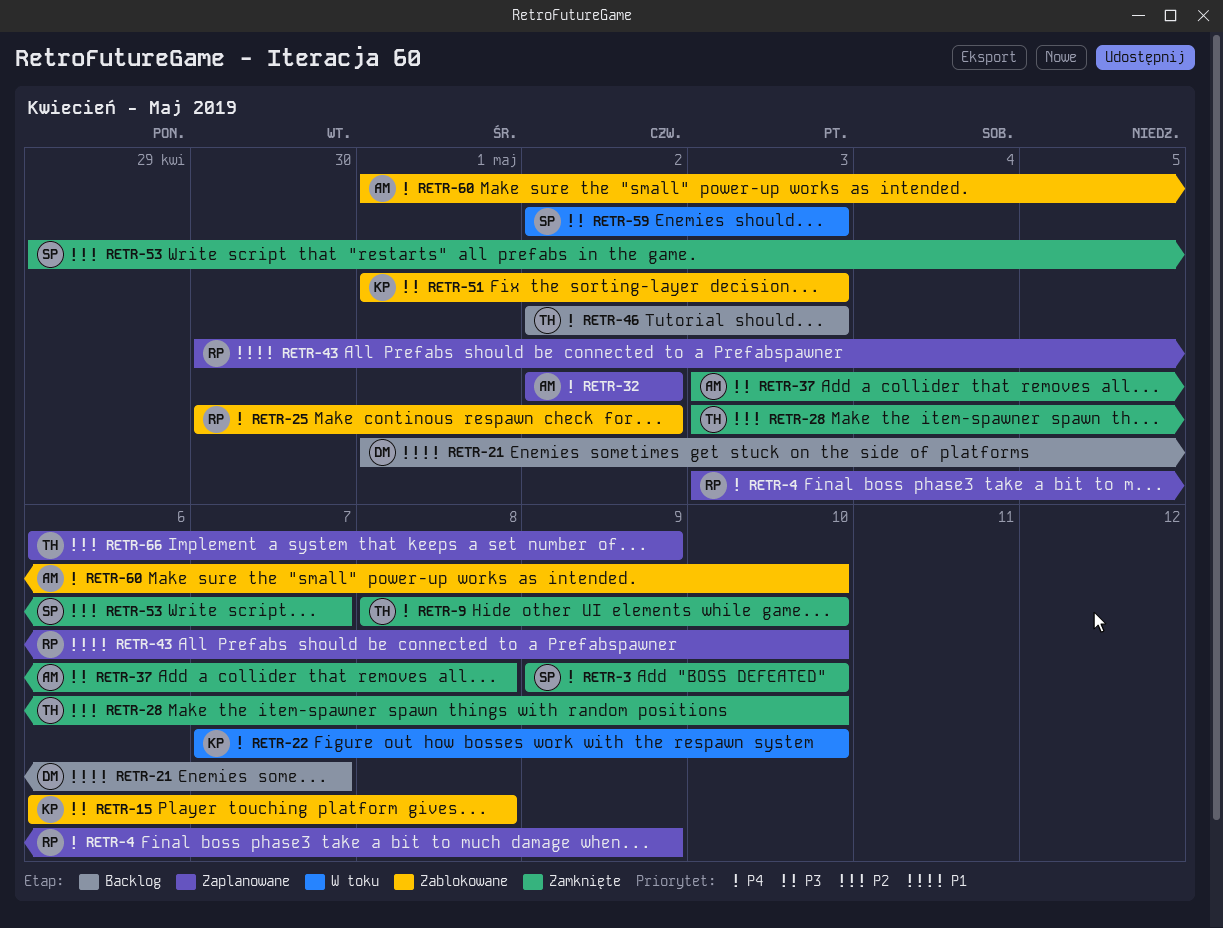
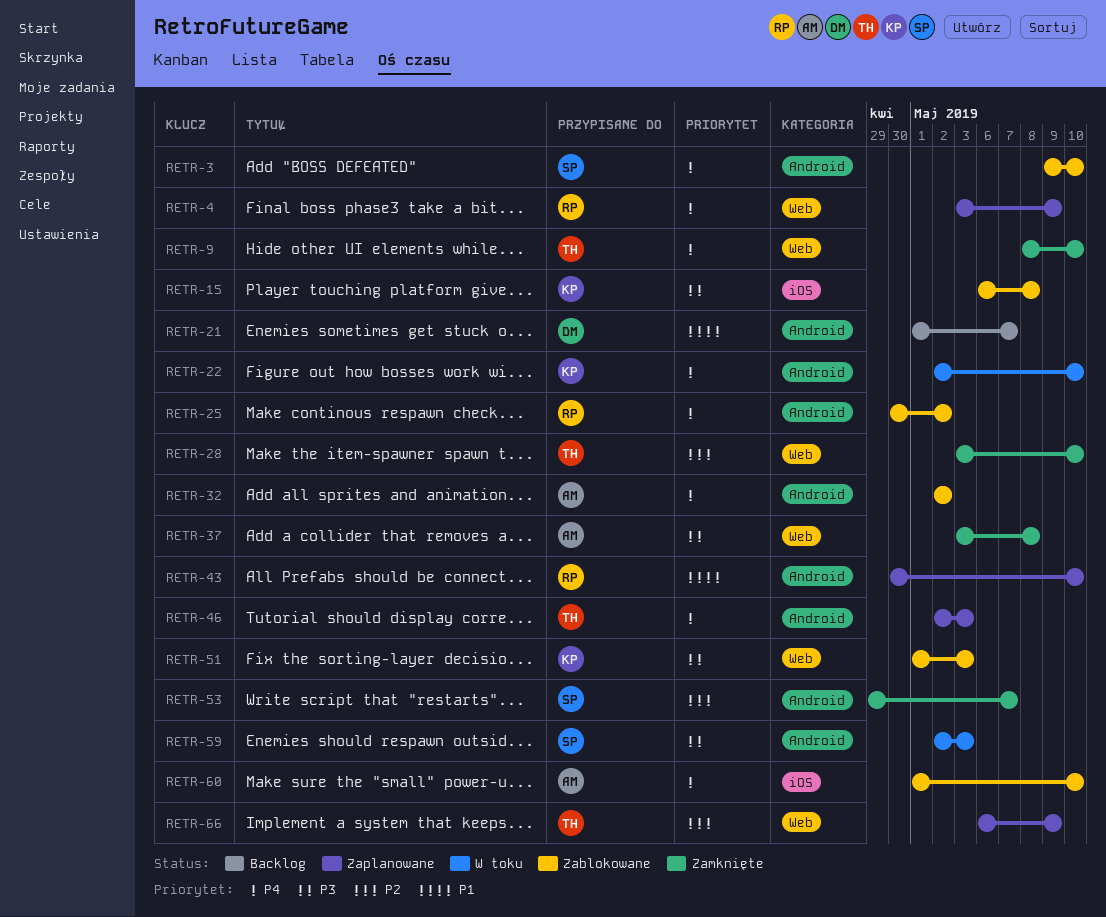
RETR-3, status: Zamknięte -> Zablokowane
RETR-22, start: May 7 -> May 2
RETR-32, status: Zaplanowane -> Zablokowane
RETR-46, status: Backlog -> Zaplanowane

